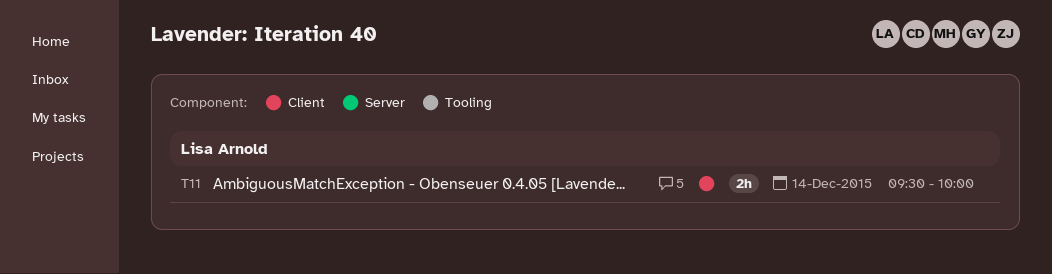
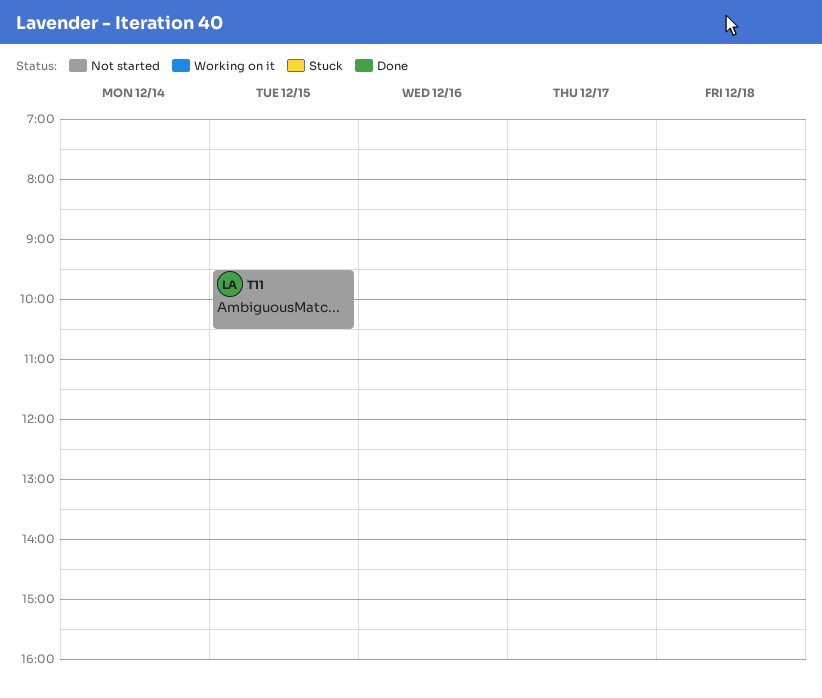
T11, day: Dec 14 -> Dec 15
T11, ends: 10:00 -> 10:30

